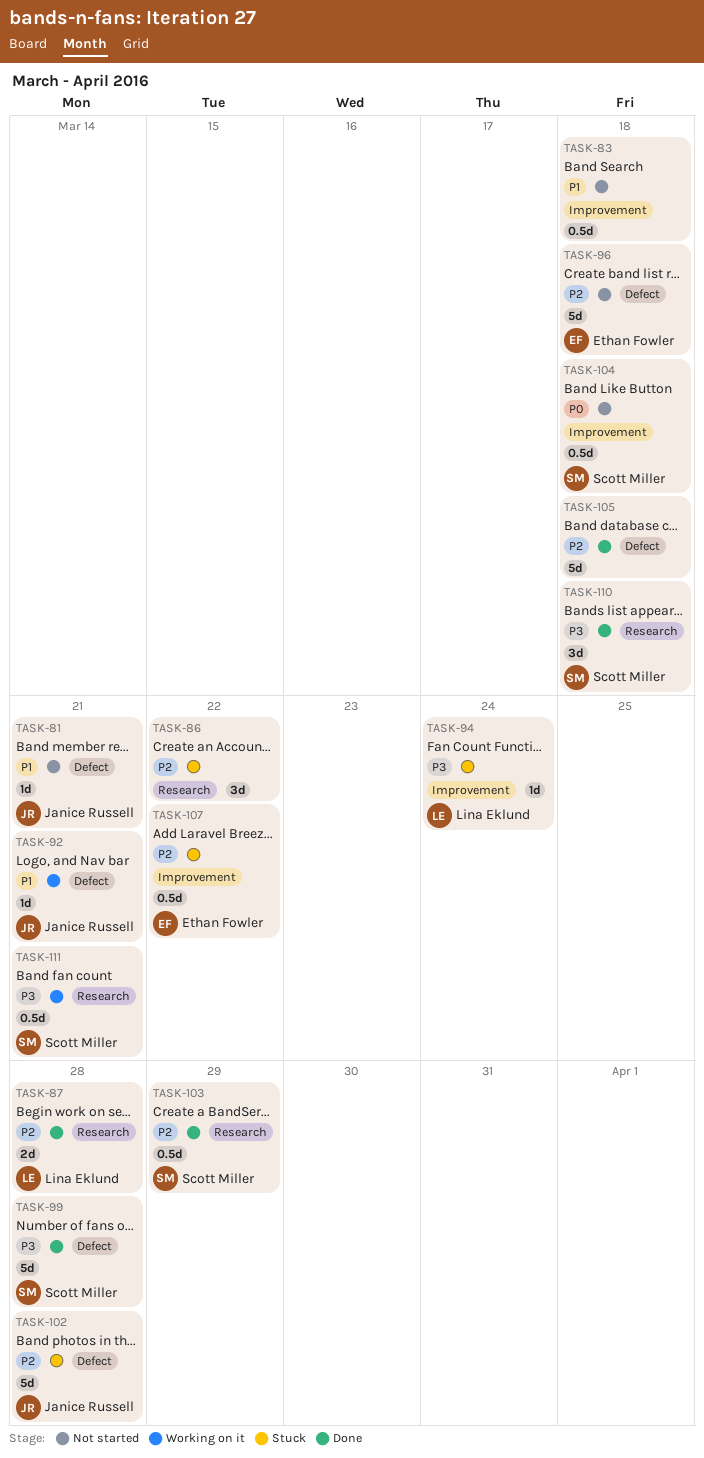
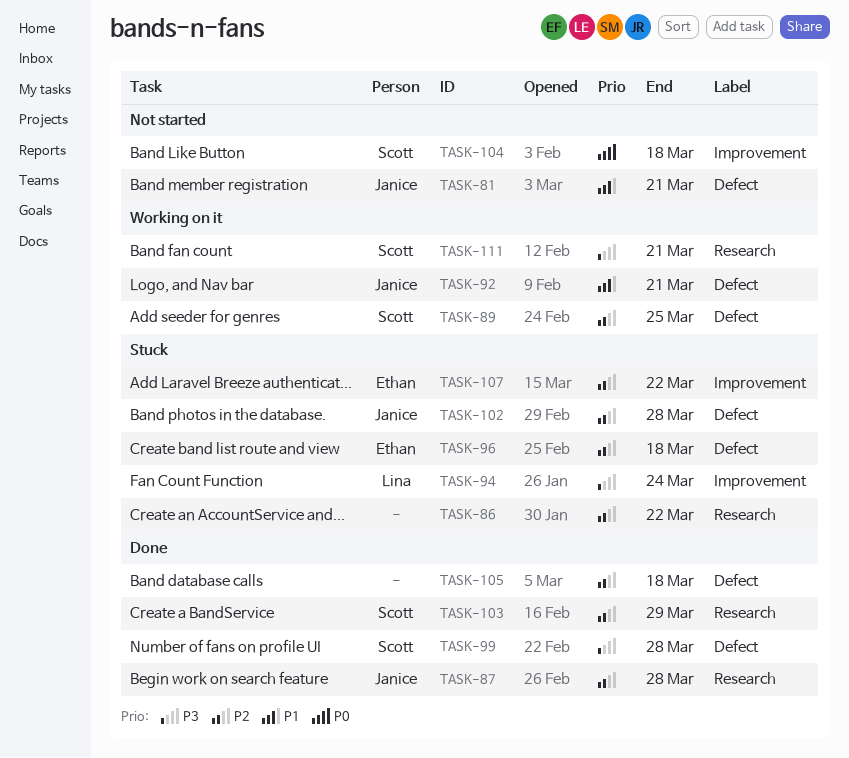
TASK-83: present -> none
TASK-87, owner: Lina Eklund -> Janice Russell
TASK-89: none -> present
TASK-96, status: Not started -> Stuck
TASK-110: present -> none

